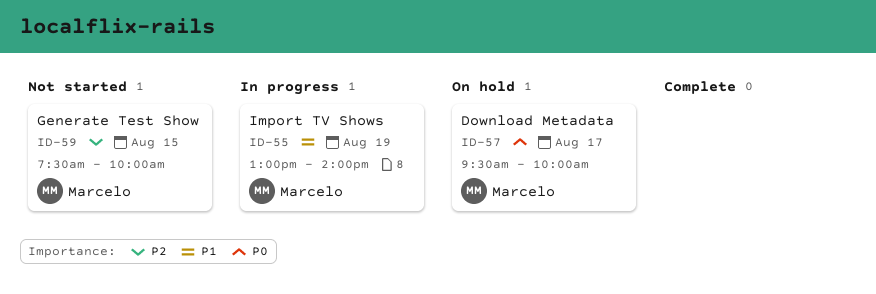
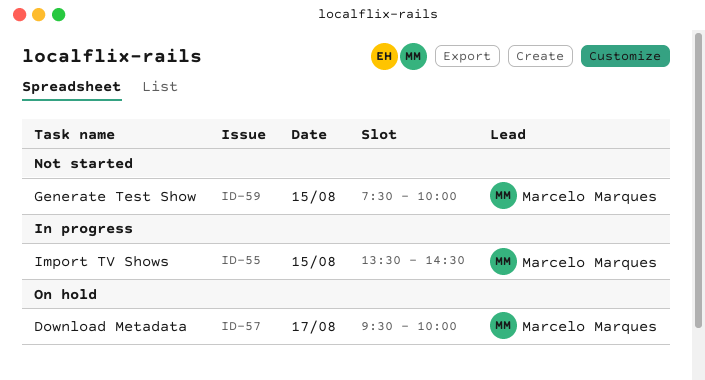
ID-55, day: Aug 19 -> Aug 15
ID-55, begins: 13:00 -> 13:30
ID-55, ends: 14:00 -> 14:30

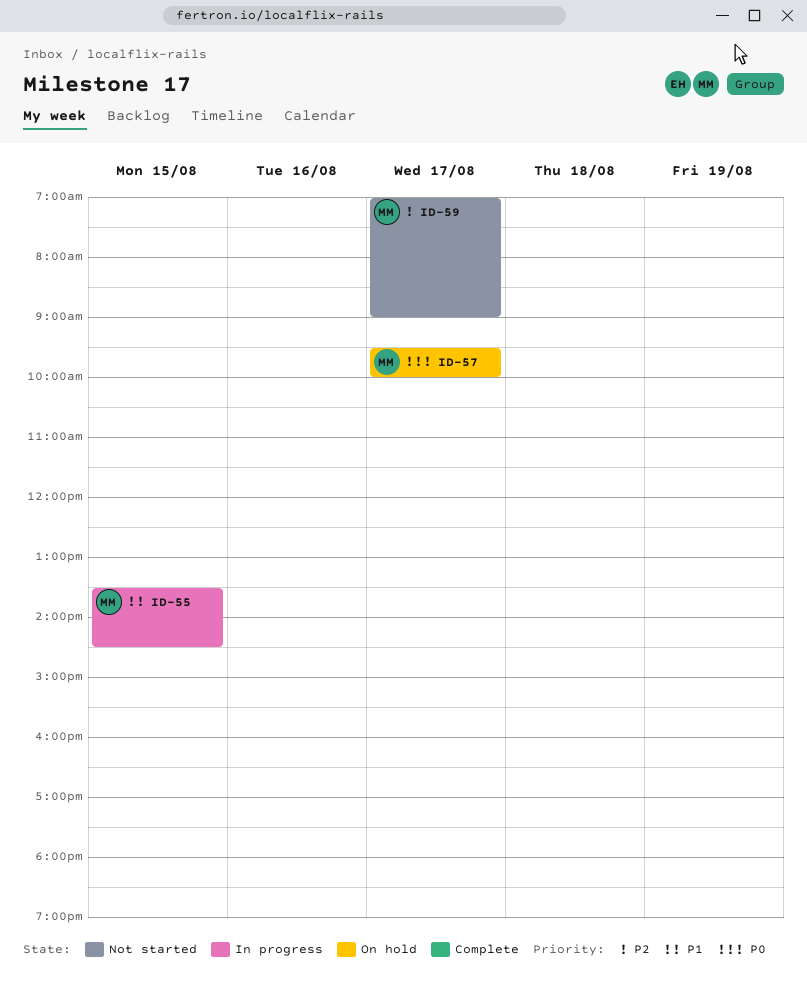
ID-59, day: Aug 15 -> Aug 17
ID-59, begins: 07:30 -> 07:00
ID-59, ends: 10:00 -> 09:00

